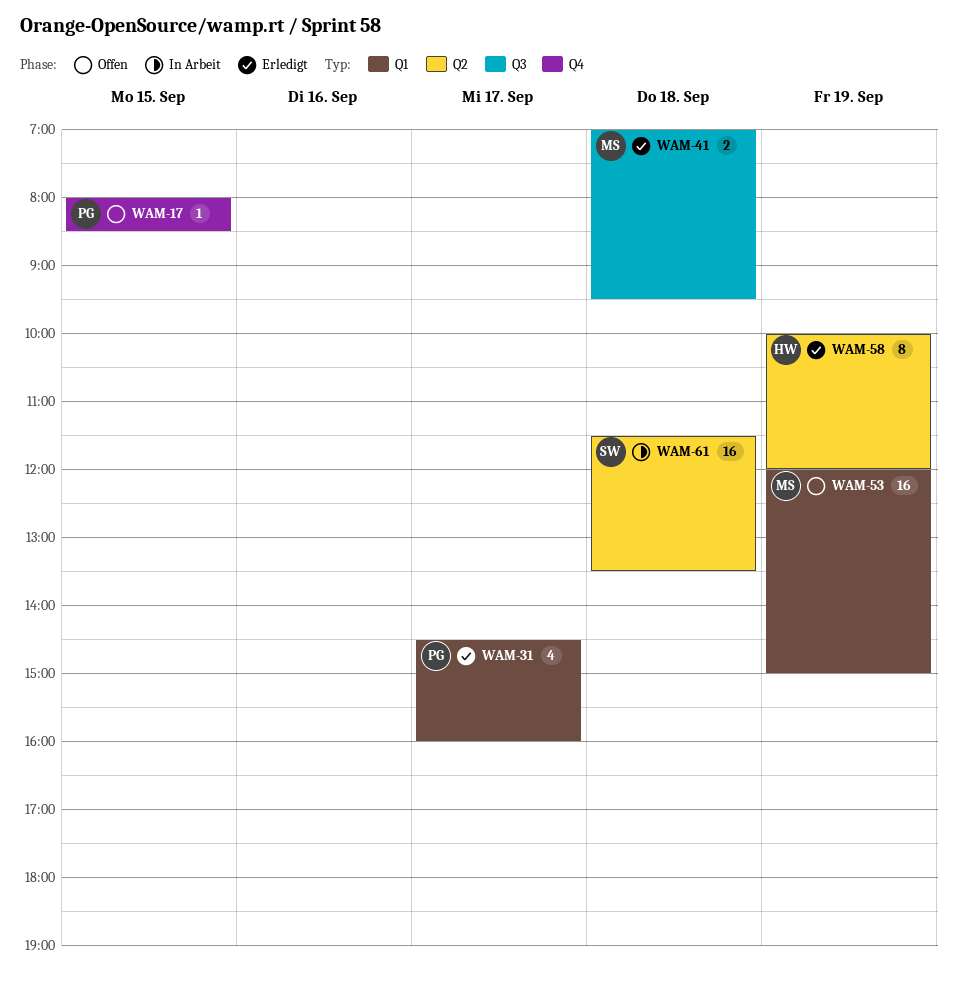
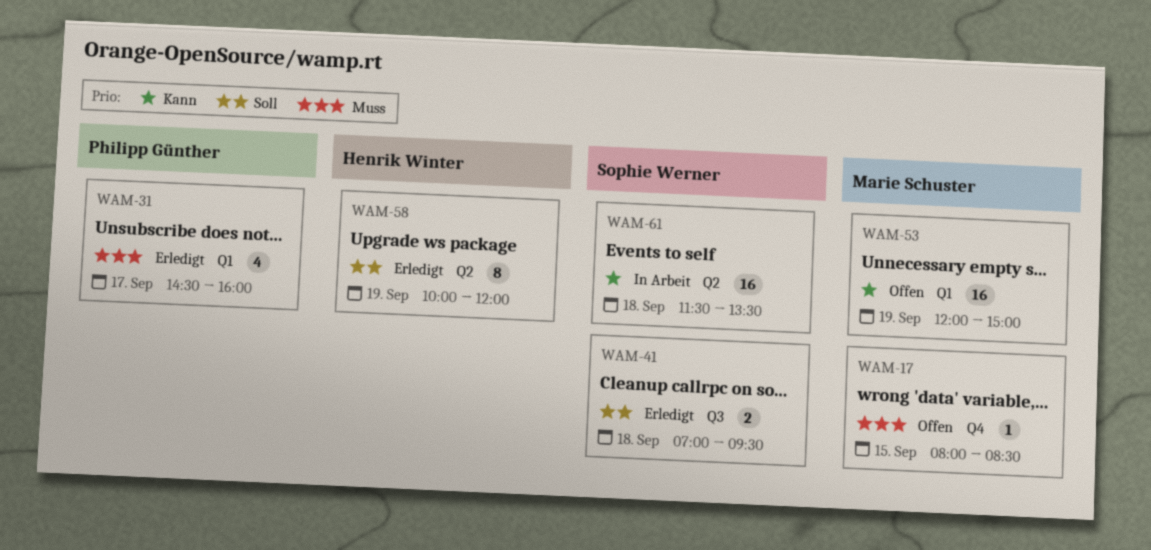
WAM-17, owner: Philipp Günther -> Marie Schuster
WAM-41, owner: Marie Schuster -> Sophie Werner

